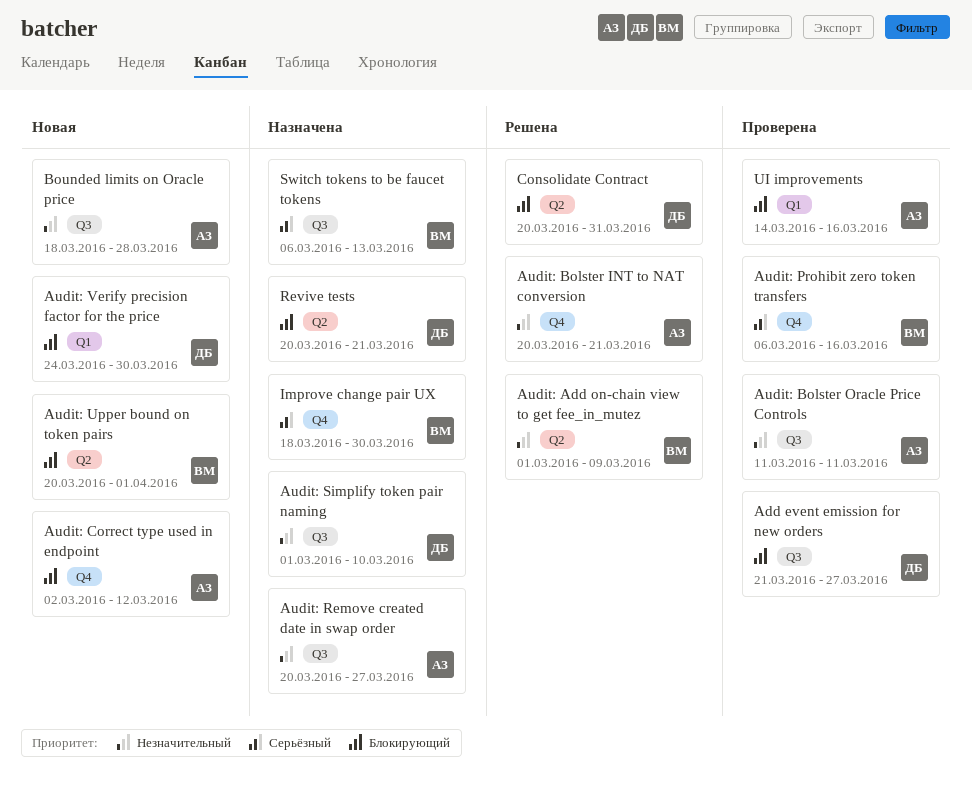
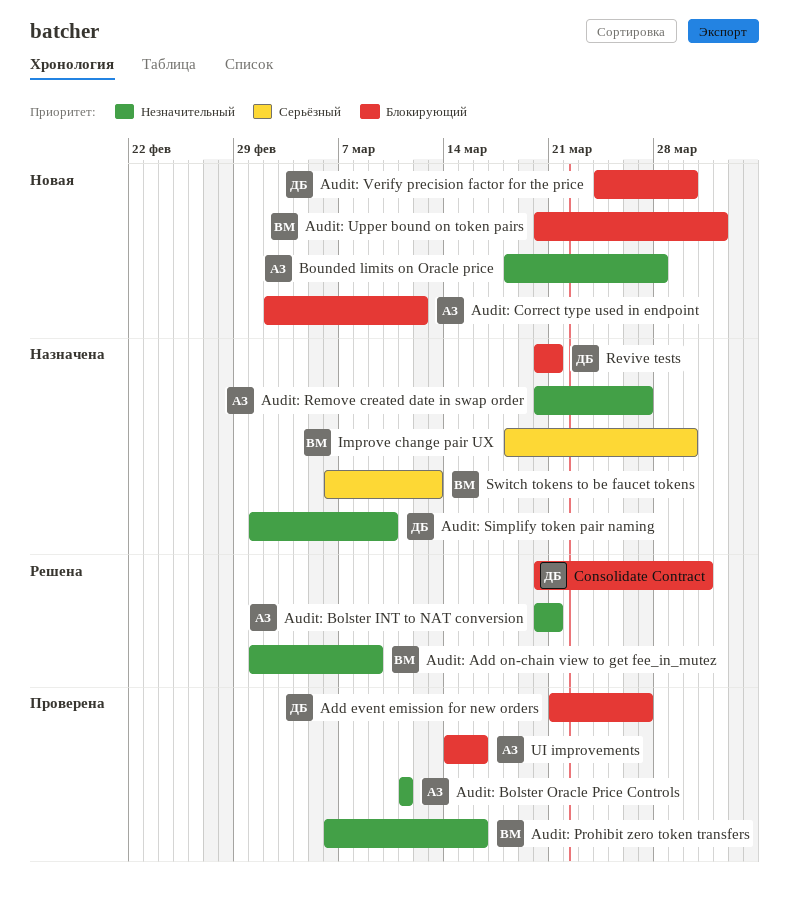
Audit: Prohibit zero token transfers, priority: Серьёзный -> Незначительный

